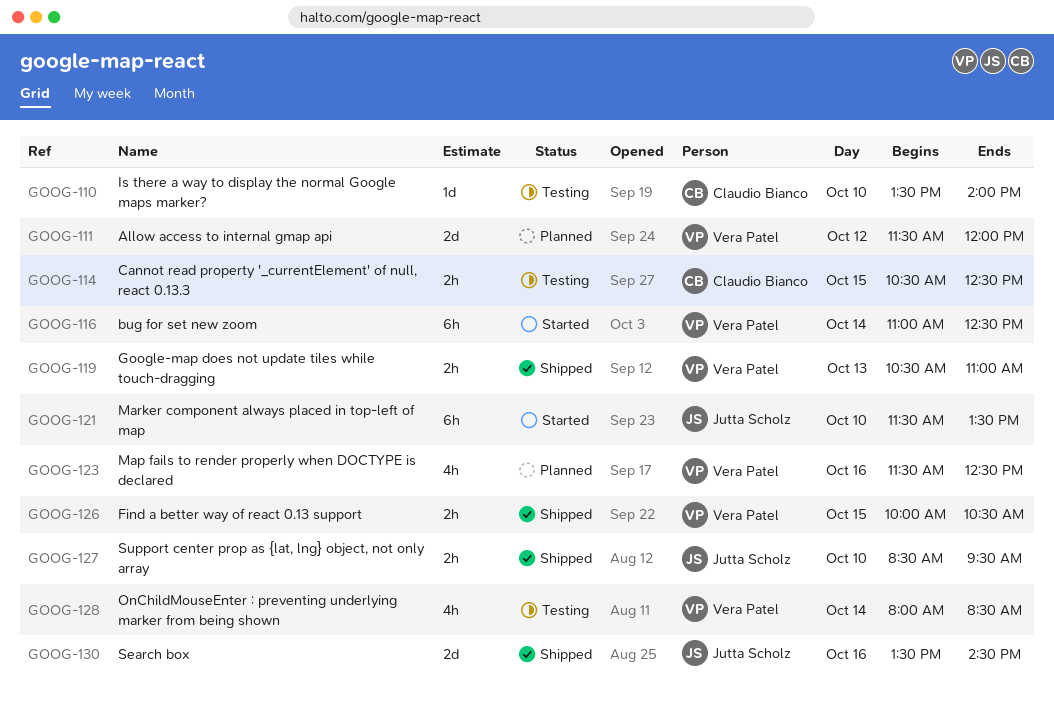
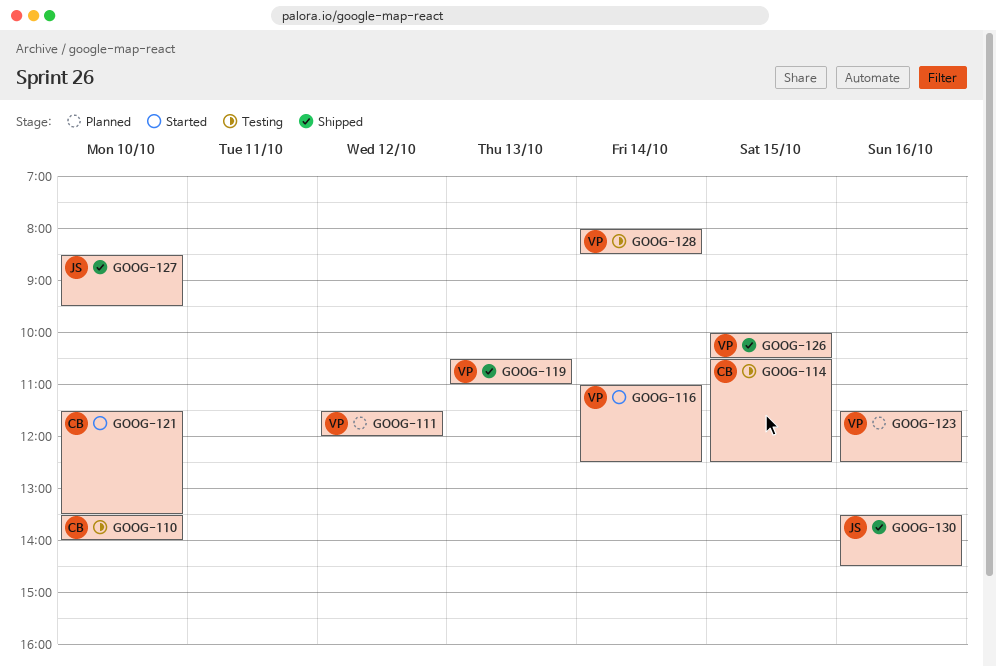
GOOG-121, owner: Jutta Scholz -> Claudio Bianco

